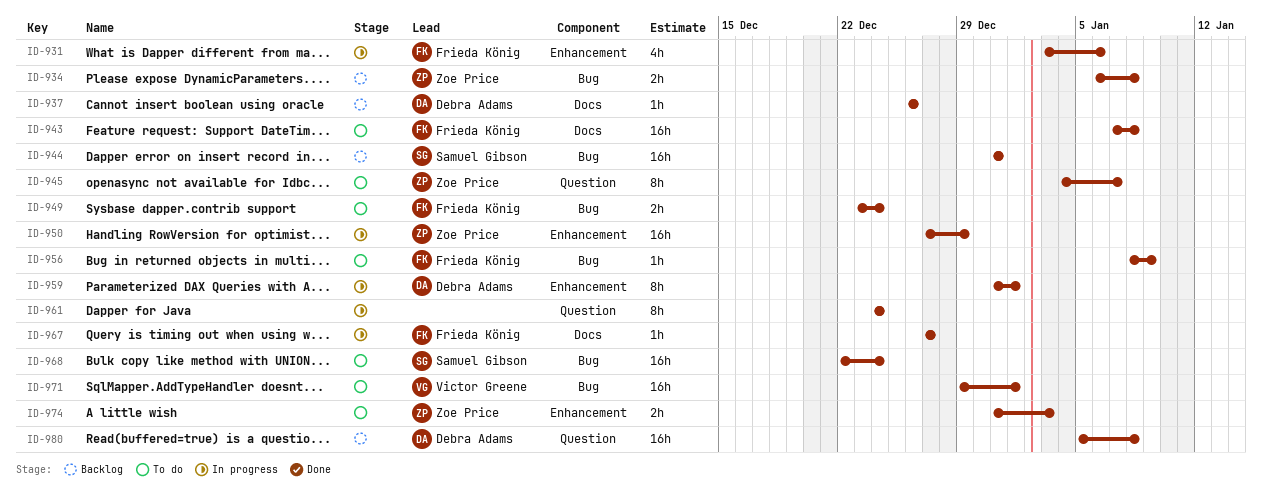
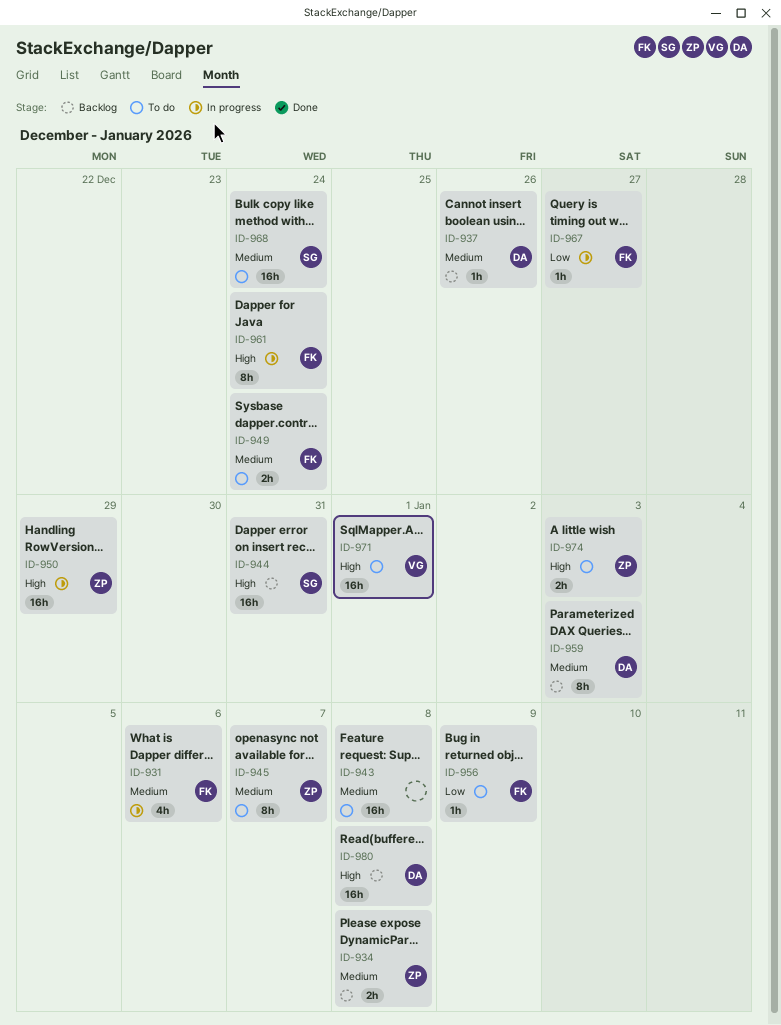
ID-943, owner: Frieda König -> none
ID-959, status: In progress -> Backlog
ID-959, due: Jan 1 -> Jan 3
ID-961, owner: none -> Frieda König

